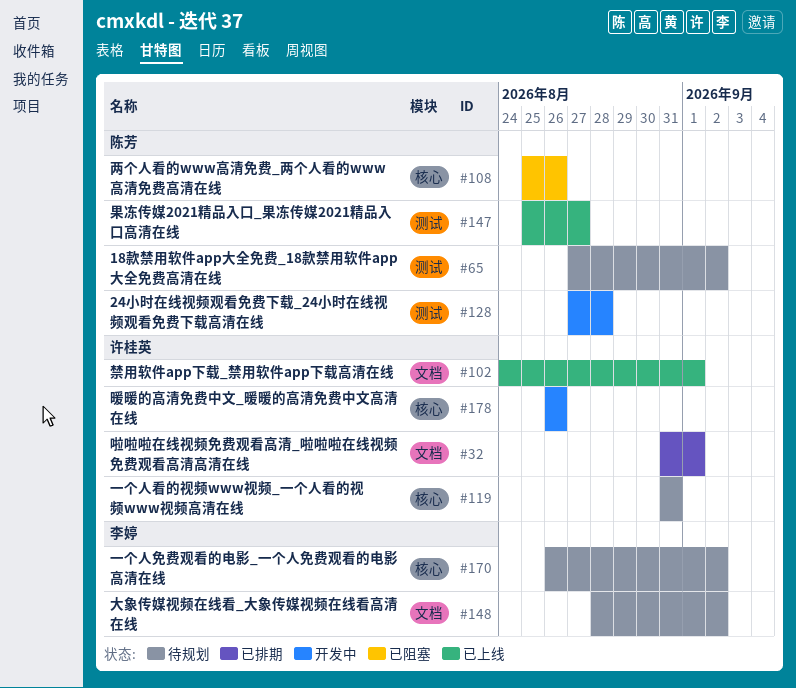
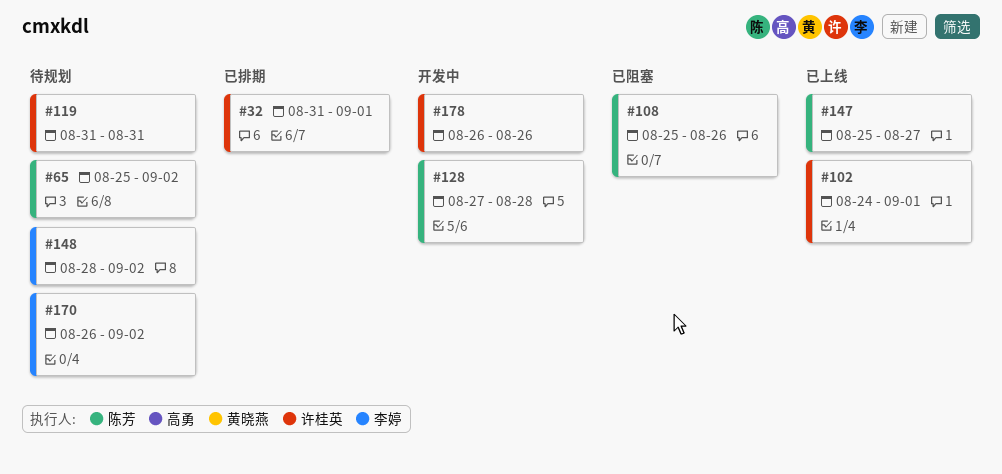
#65, start: Aug 27 -> Aug 25

